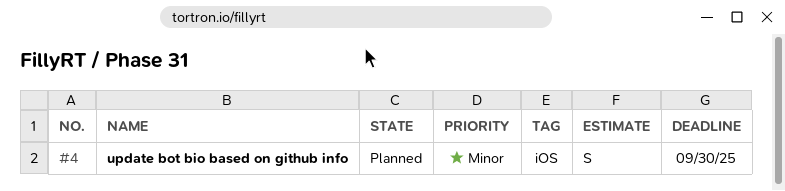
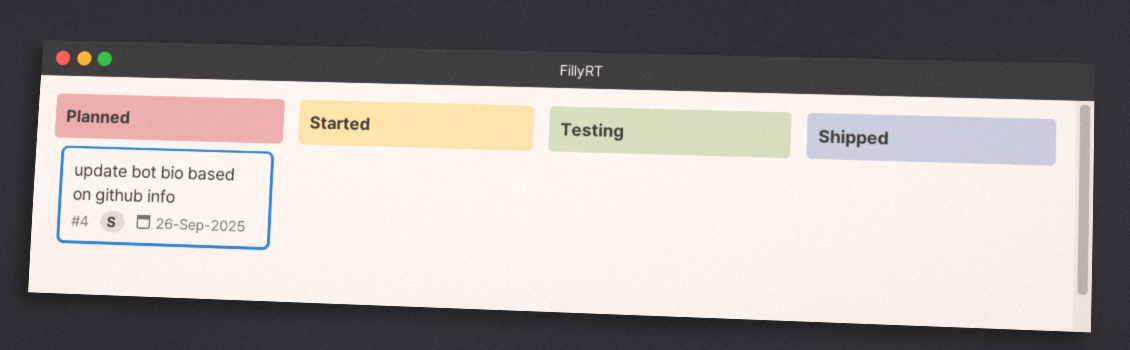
#4, due: Sep 30 -> Sep 26

